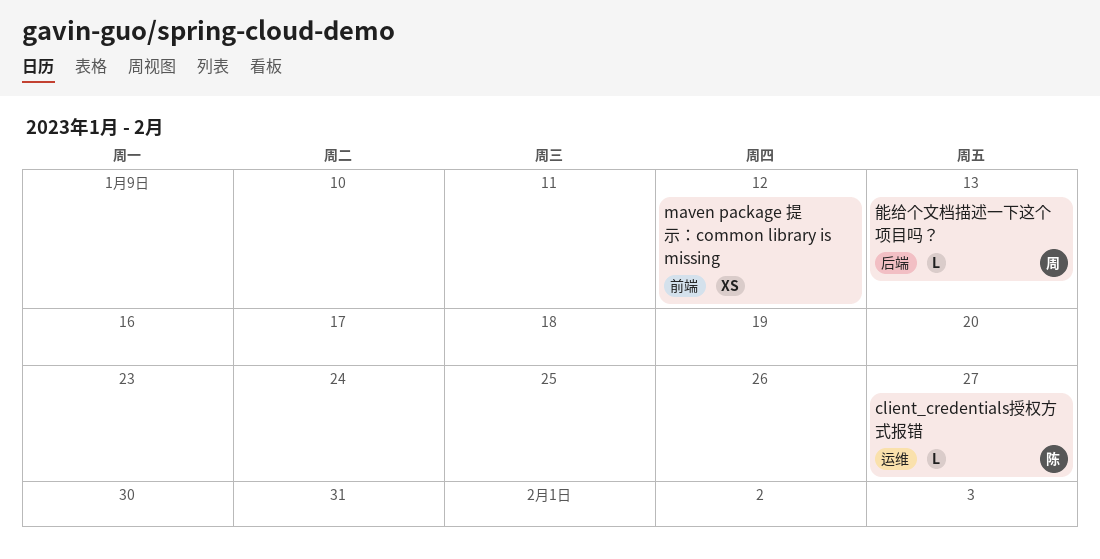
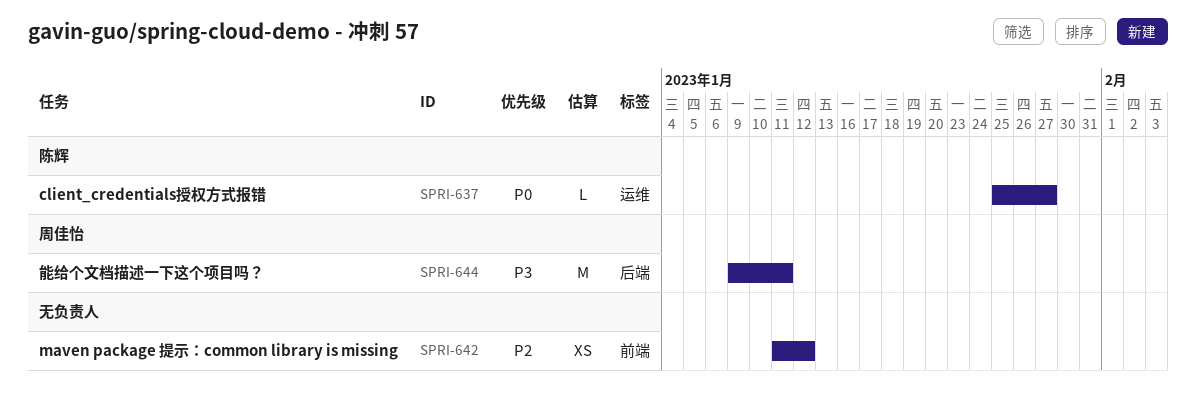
能给个文档描述一下这个项目吗？, estimate: L -> M
能给个文档描述一下这个项目吗？, due: Jan 13 -> Jan 11

